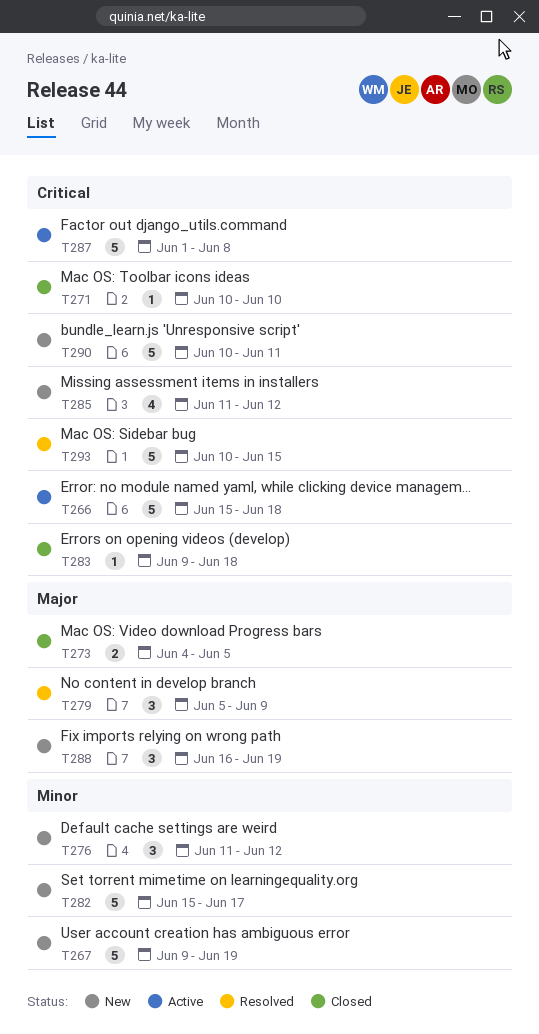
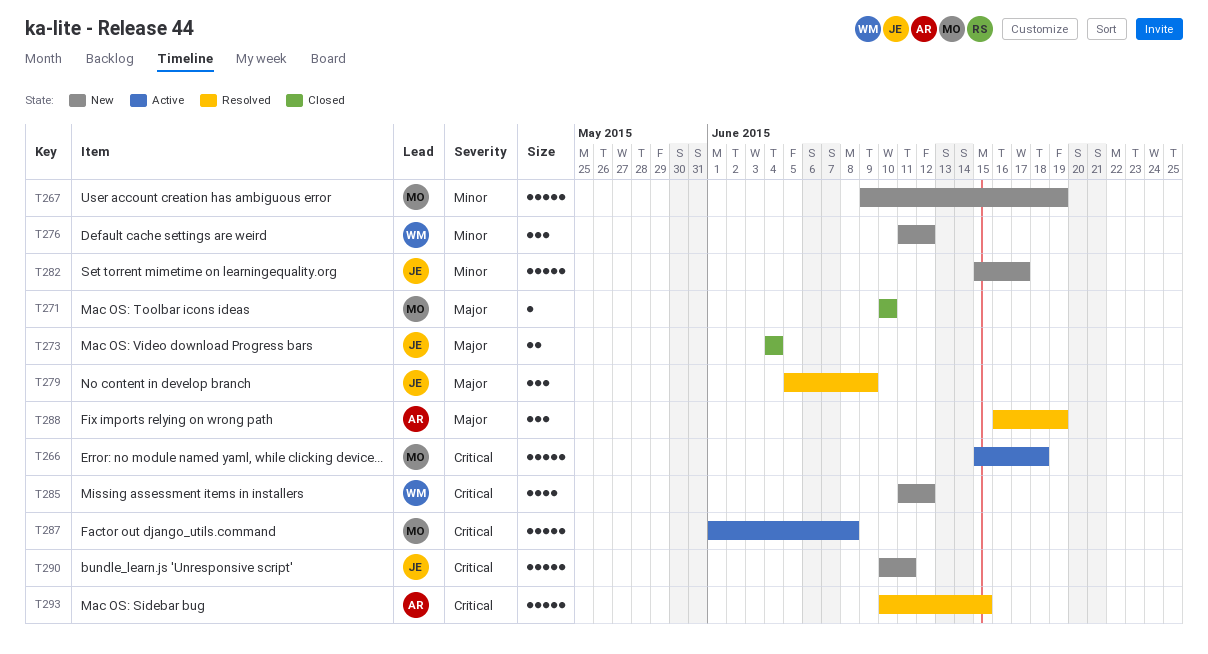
T271, priority: Critical -> Major
T273, due: Jun 5 -> Jun 4
T283: present -> none
T288, status: New -> Resolved

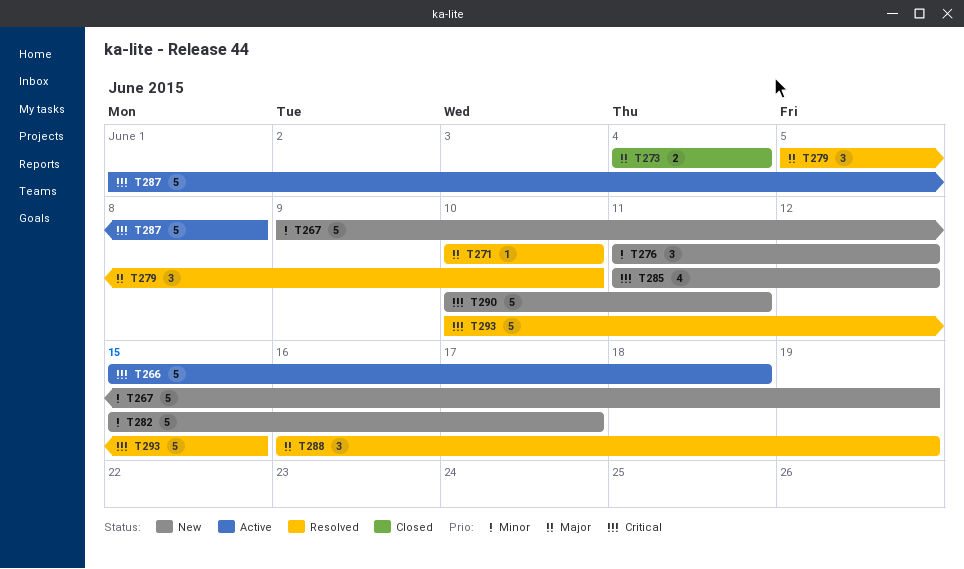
T271, status: Closed -> Resolved
T279, due: Jun 9 -> Jun 10

